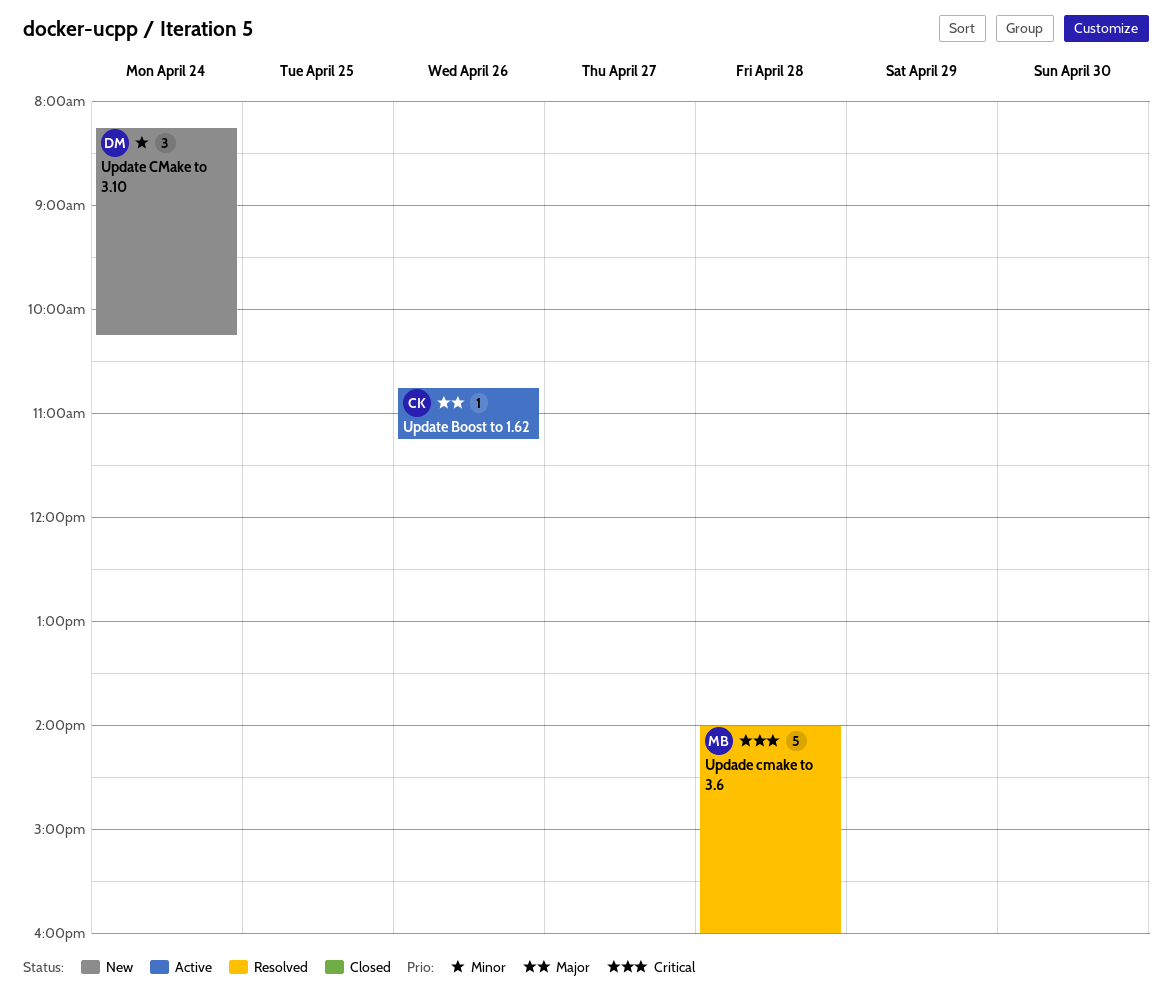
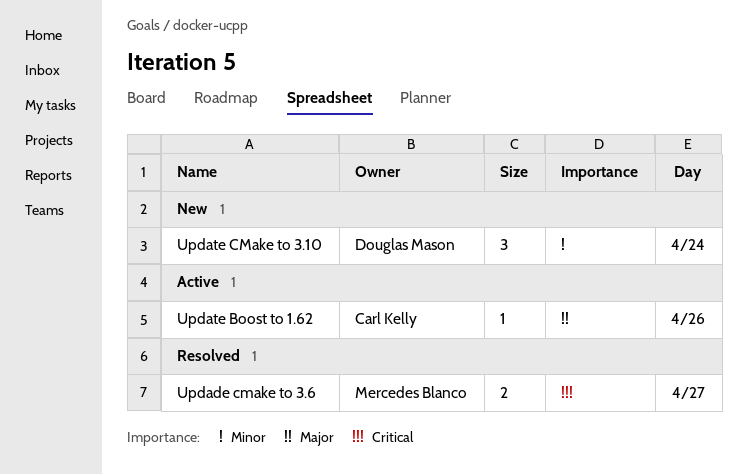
Updade cmake to 3.6, estimate: 5 -> 2
Updade cmake to 3.6, day: Apr 28 -> Apr 27

